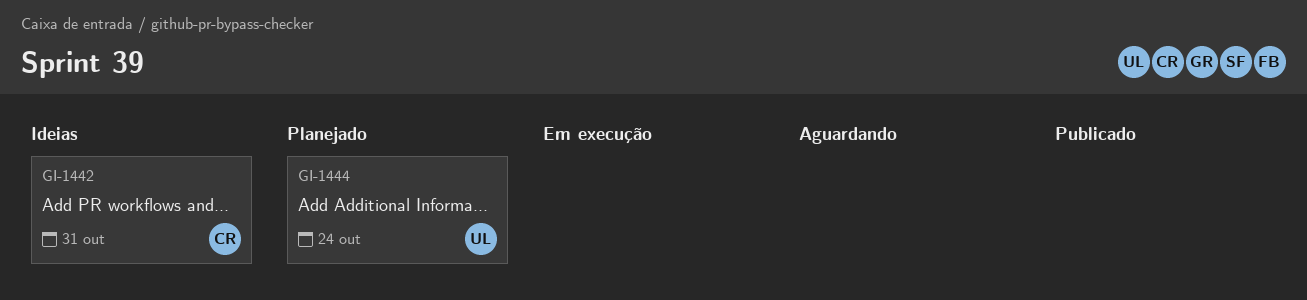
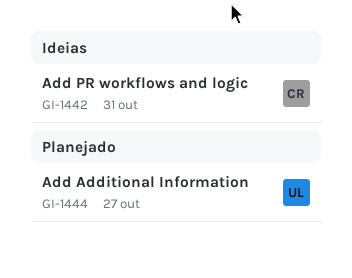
GI-1444, due: Oct 24 -> Oct 27

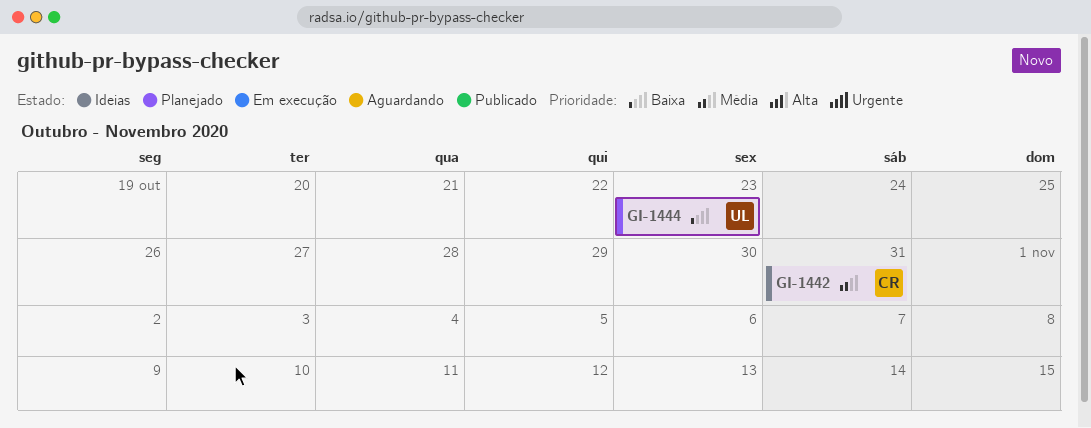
GI-1444, due: Oct 27 -> Oct 23

